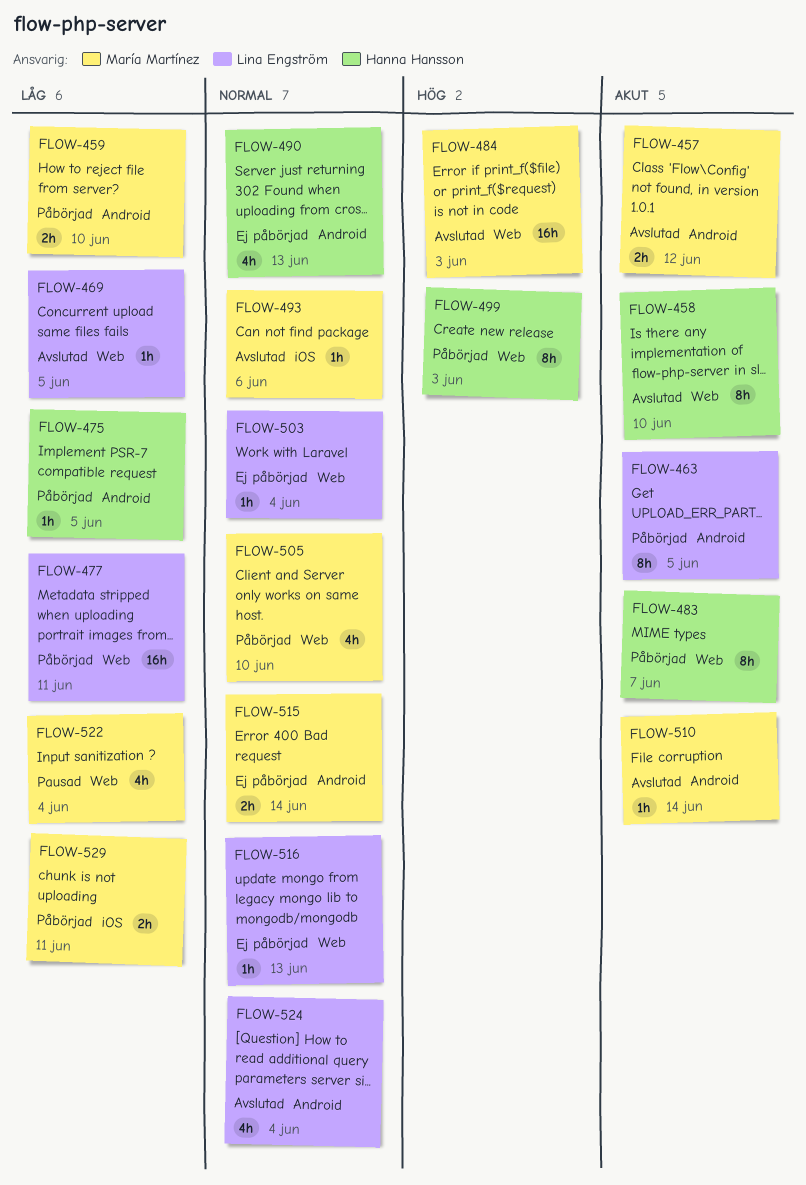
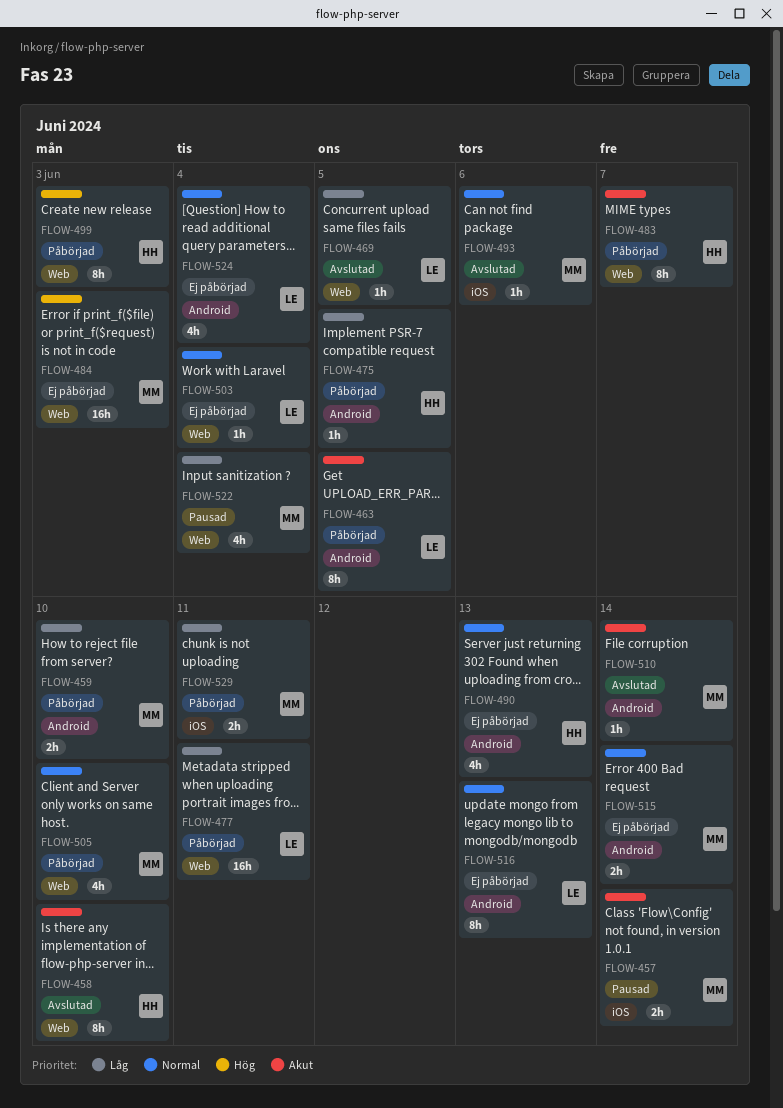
FLOW-457, status: Avslutad -> Pausad
FLOW-457, label: Android -> iOS
FLOW-457, due: Jun 12 -> Jun 14
FLOW-484, status: Avslutad -> Ej påbörjad
FLOW-516, label: Web -> Android
FLOW-516, estimate: 1h -> 8h
FLOW-524, status: Avslutad -> Ej påbörjad

